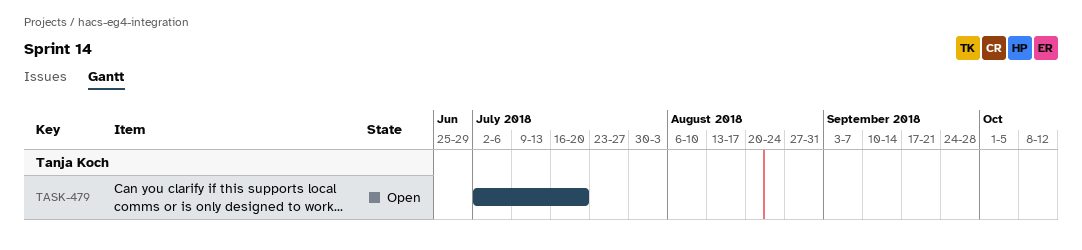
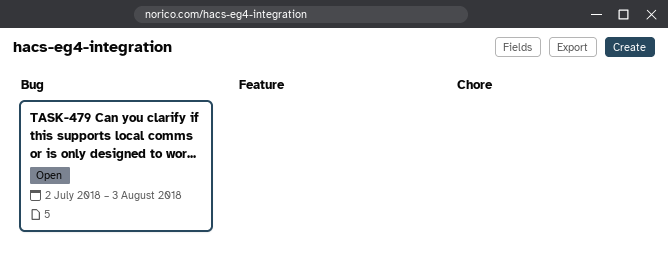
TASK-479, due: Jul 20 -> Aug 3

